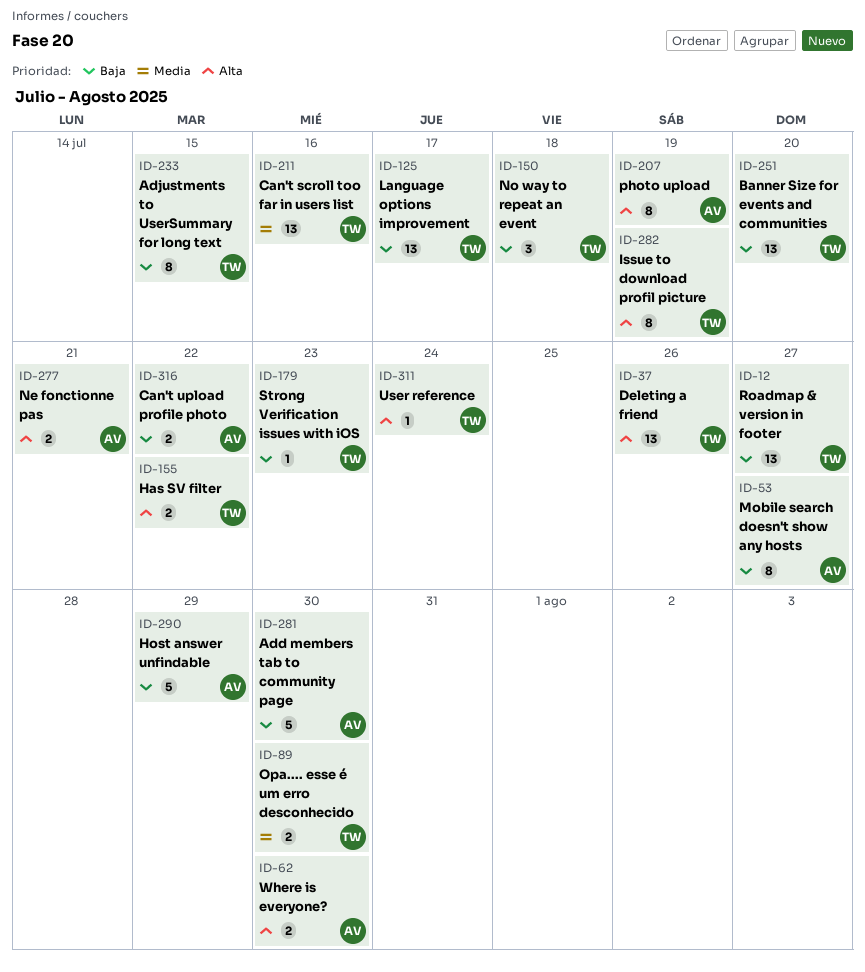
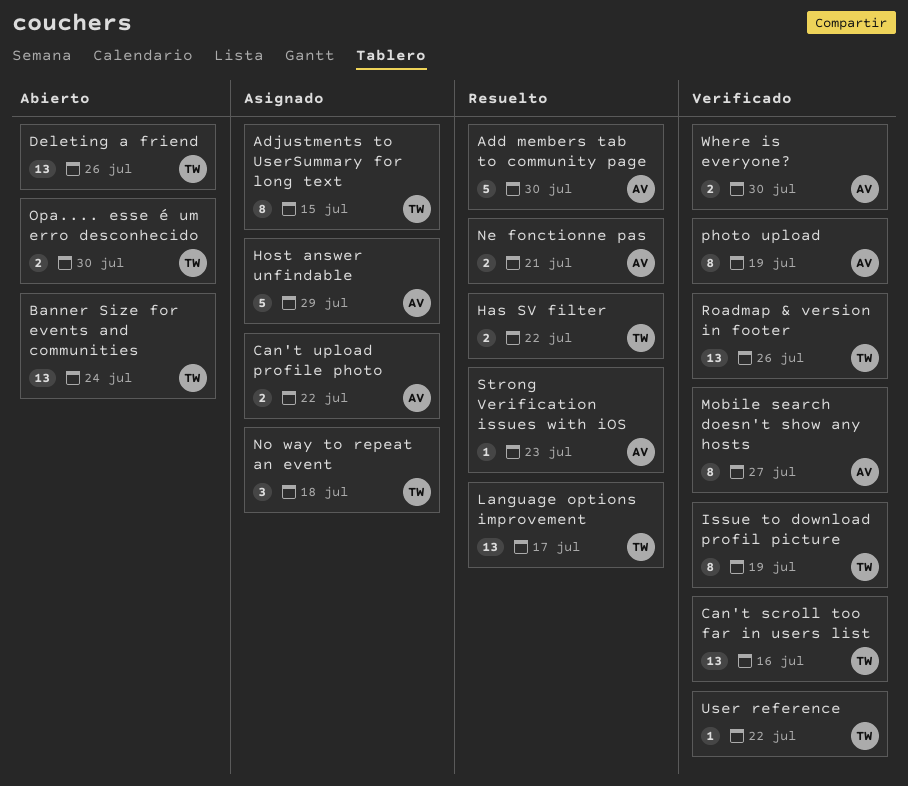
Banner Size for events and communities, due: Jul 20 -> Jul 24
Roadmap & version in footer, due: Jul 27 -> Jul 26
Strong Verification issues with iOS, owner: TW -> AV
User reference, due: Jul 24 -> Jul 22

